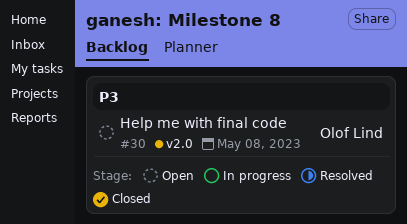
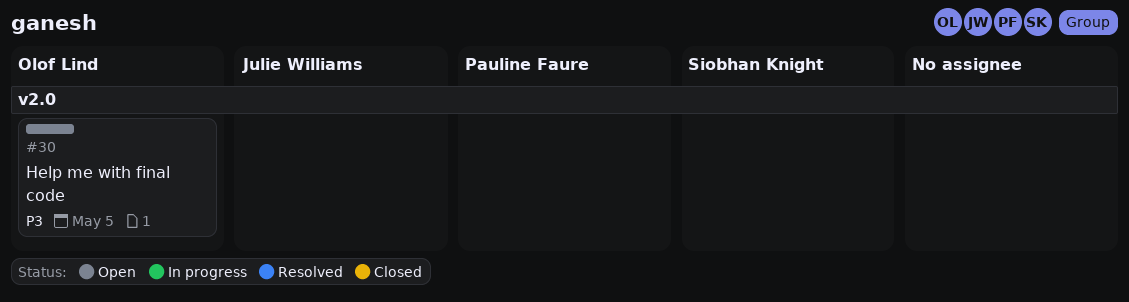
#30, due: May 8 -> May 5

